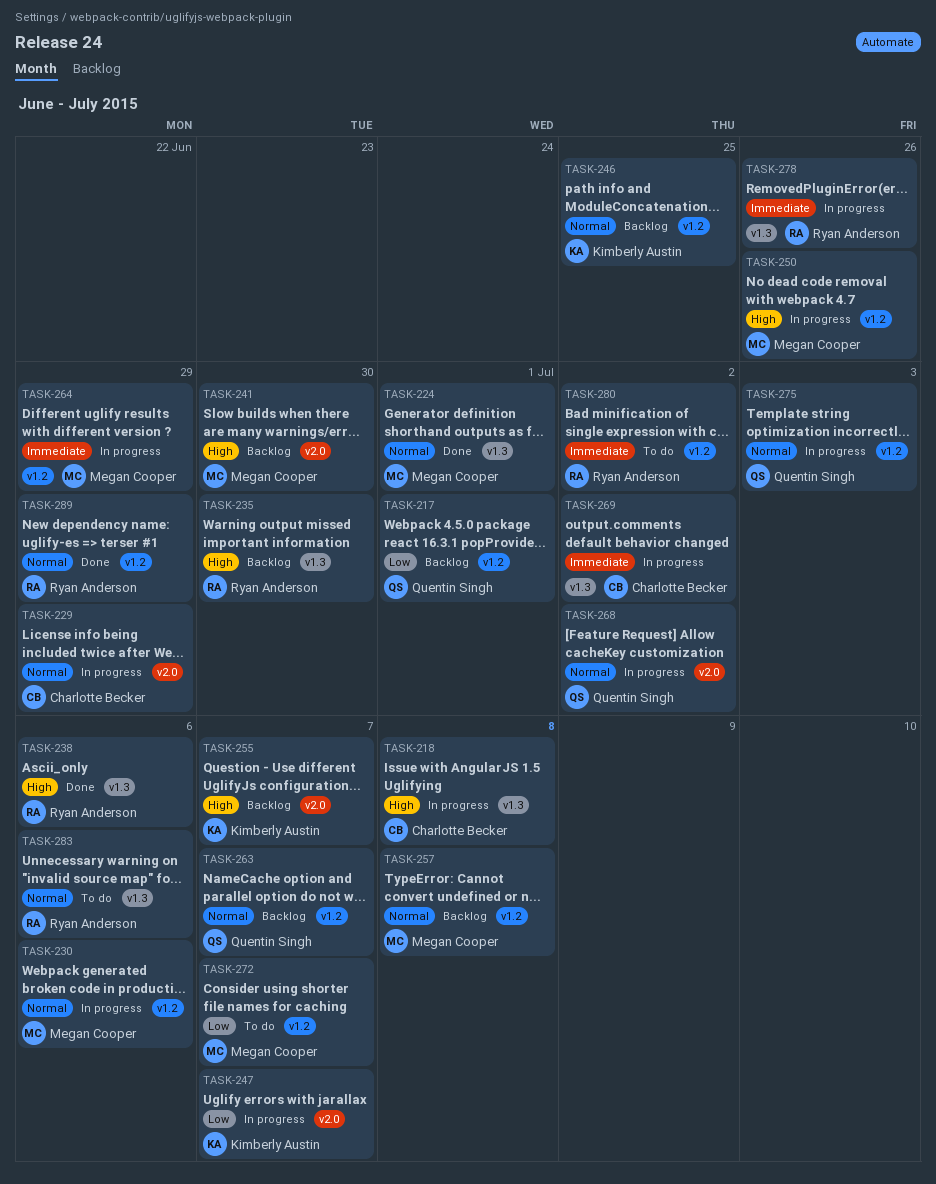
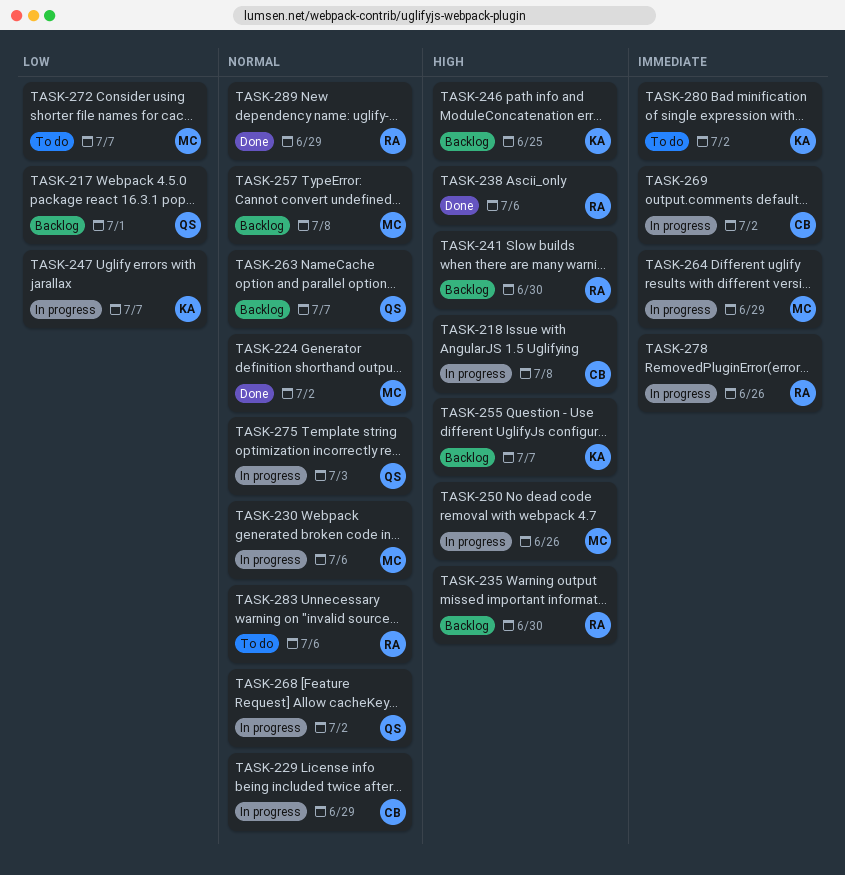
TASK-224, due: Jul 1 -> Jul 2
TASK-241, owner: Megan Cooper -> Ryan Anderson
TASK-246, priority: Normal -> High
TASK-280, owner: Ryan Anderson -> Kimberly Austin

